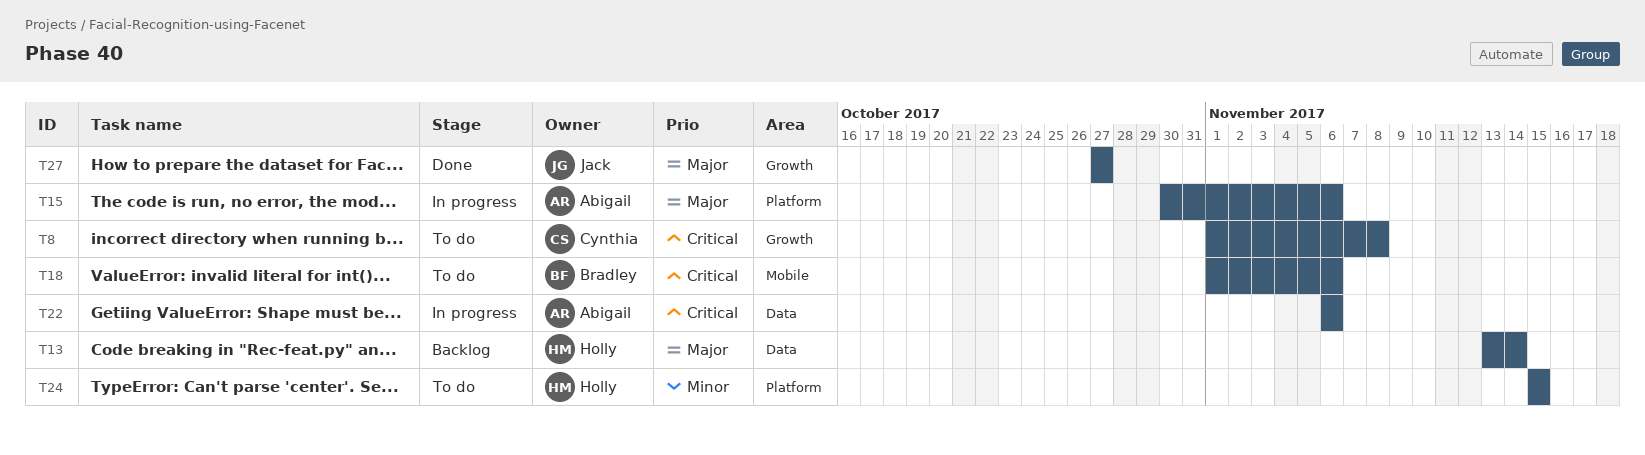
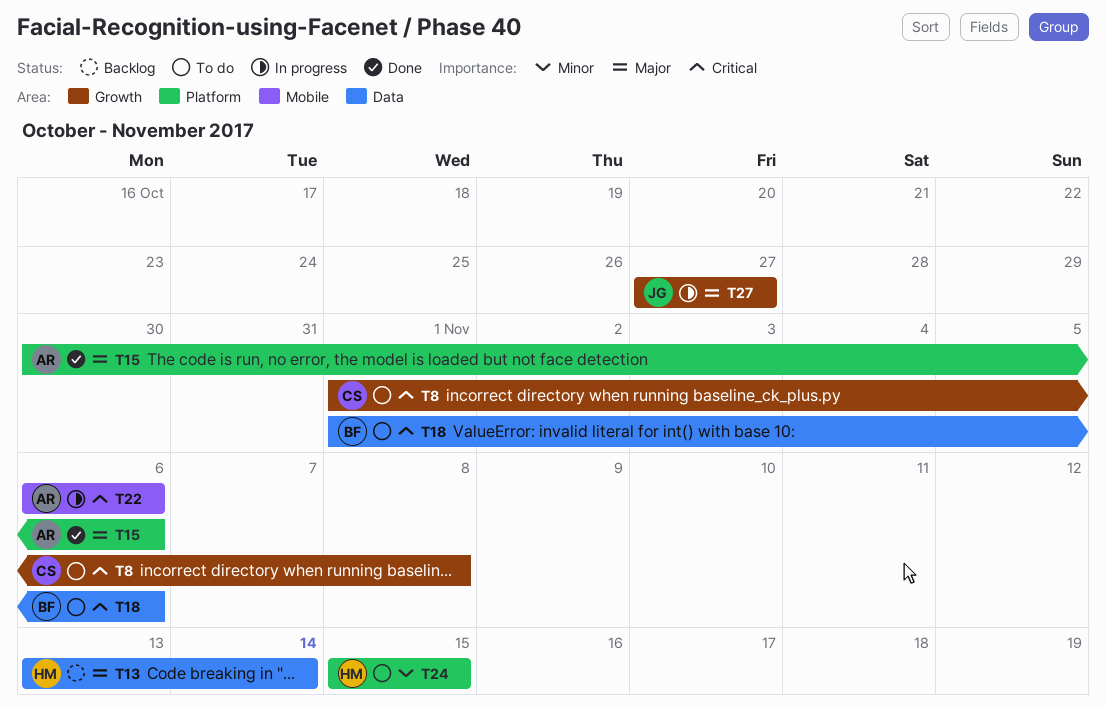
T15, status: In progress -> Done
T18, label: Mobile -> Data
T22, label: Data -> Mobile
T27, status: Done -> In progress

